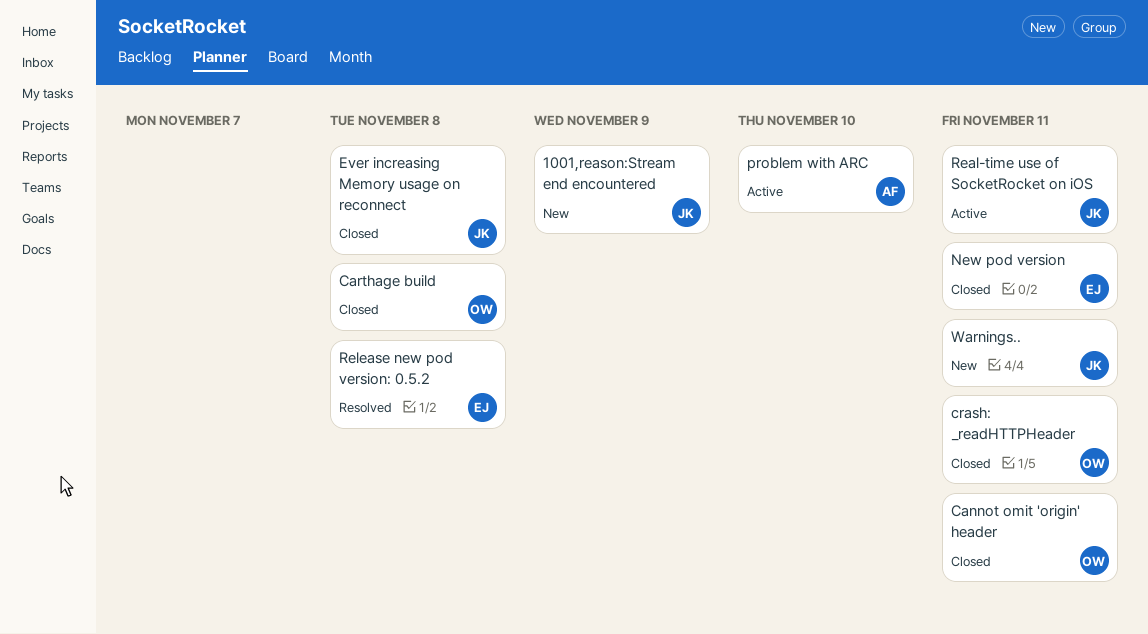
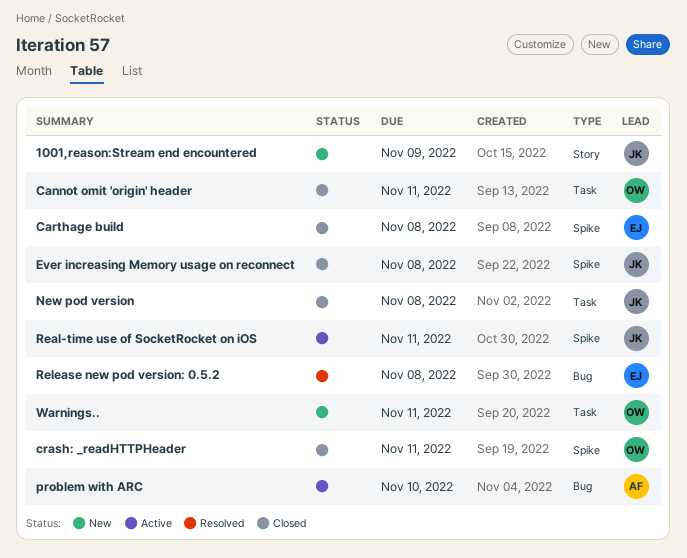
Carthage build, owner: OW -> EJ
New pod version, owner: EJ -> JK
New pod version, due: Nov 11 -> Nov 8
Warnings.., owner: JK -> OW

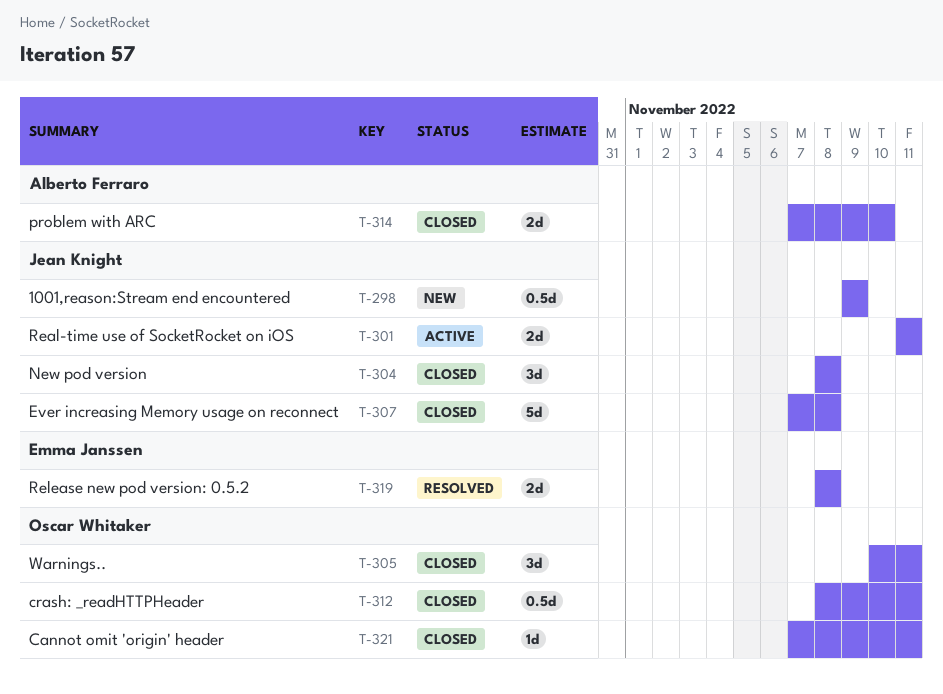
Carthage build: present -> none
problem with ARC, status: Active -> Closed
Warnings.., status: New -> Closed

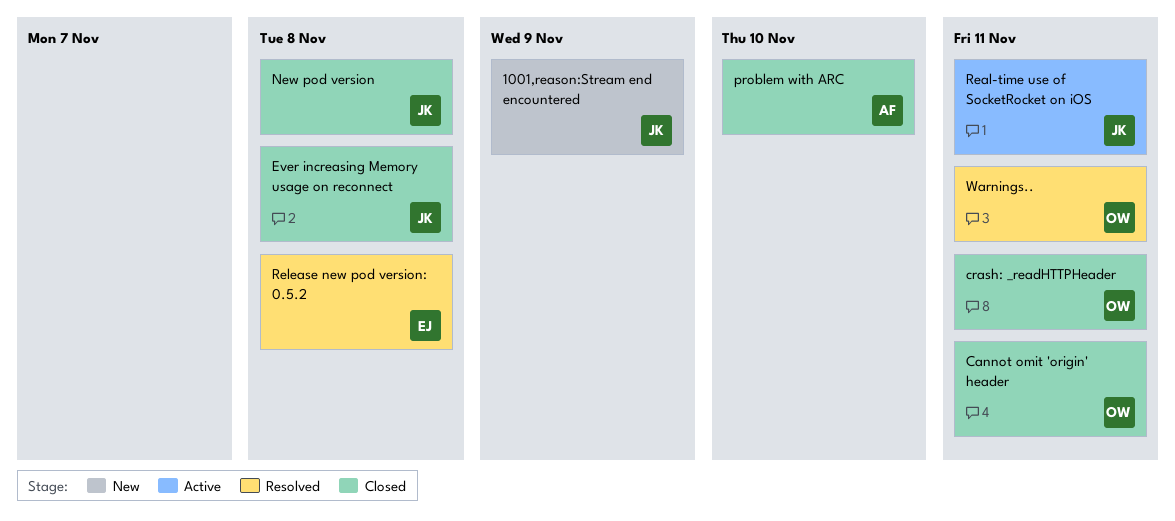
Warnings.., status: Closed -> Resolved

